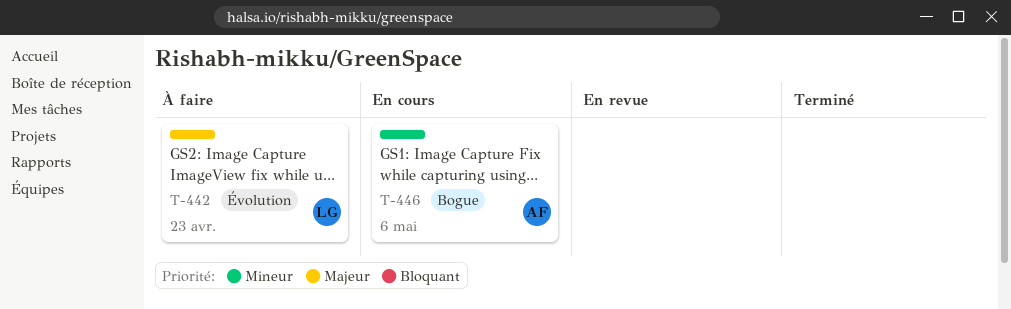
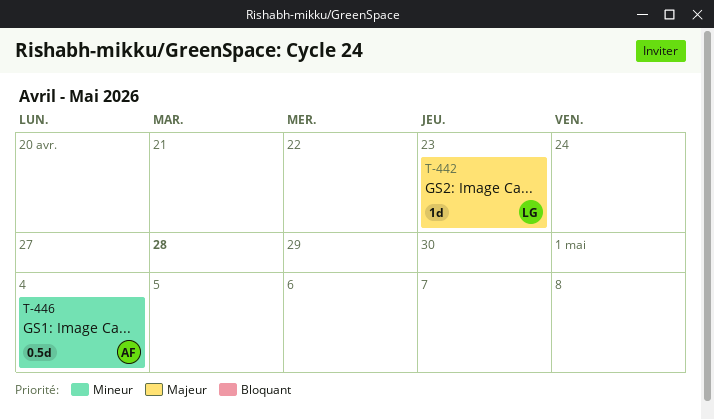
T-446, due: May 6 -> May 4

